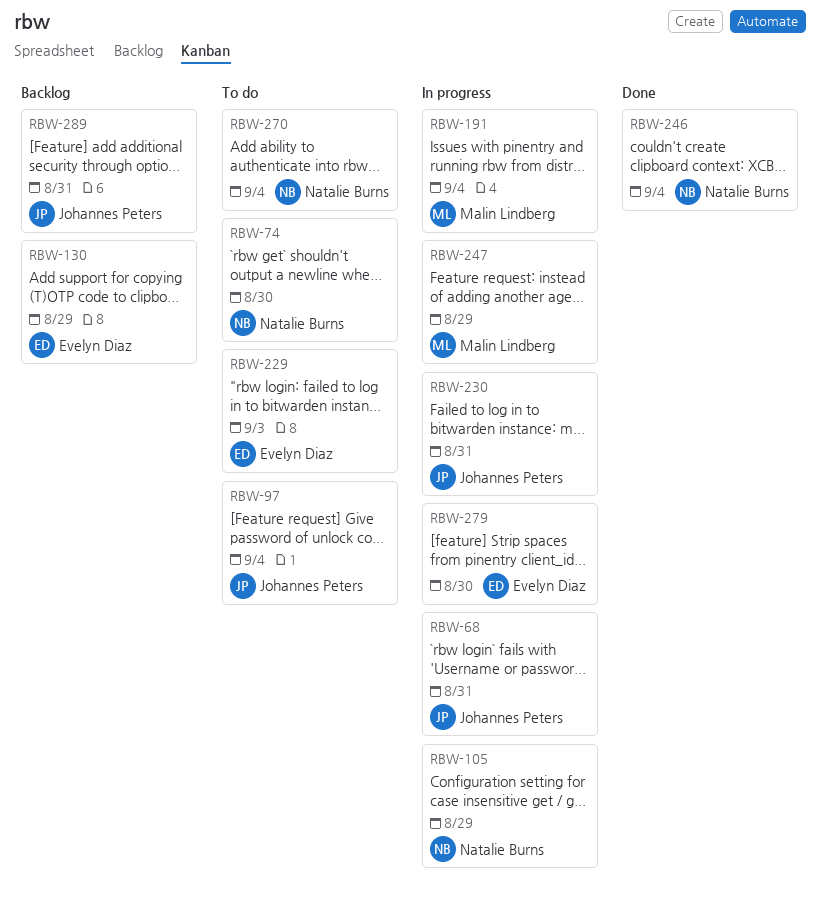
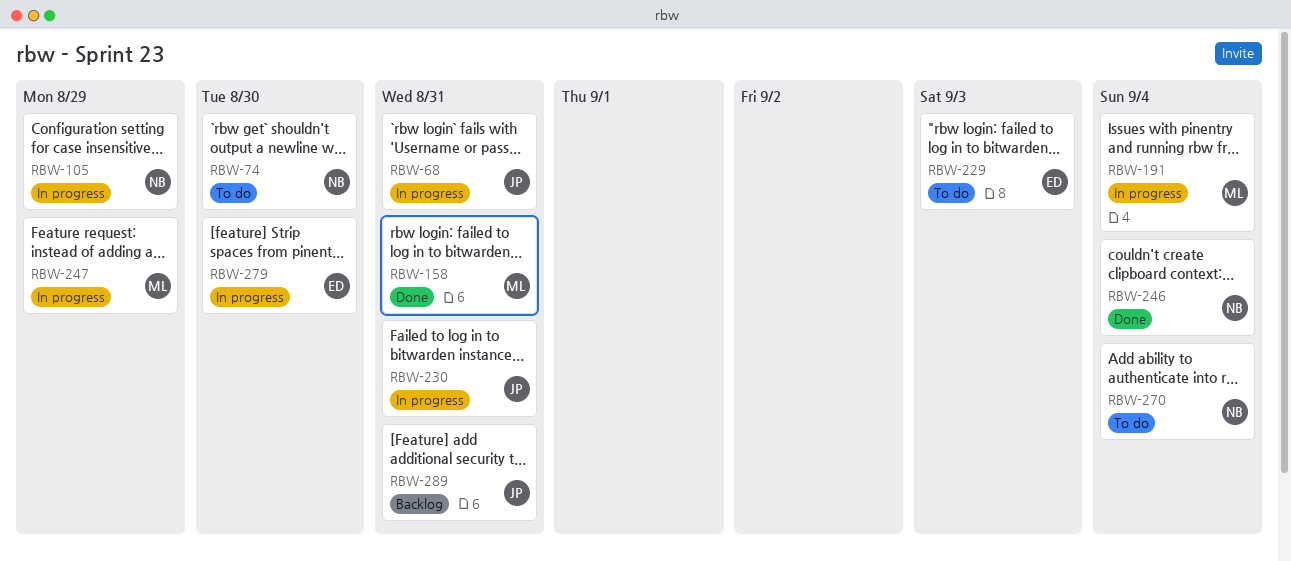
RBW-97: present -> none
RBW-130: present -> none
RBW-158: none -> present

